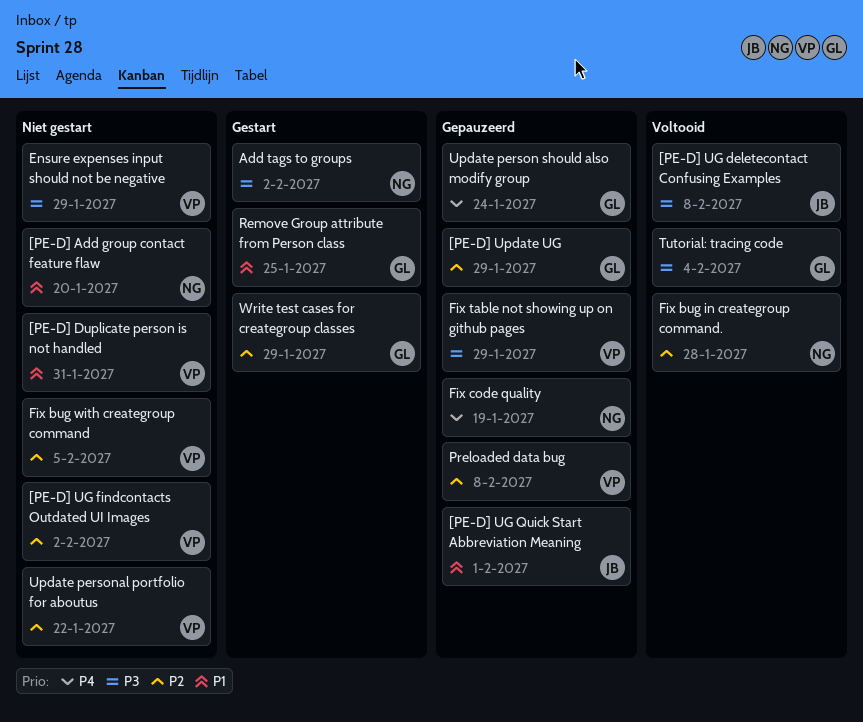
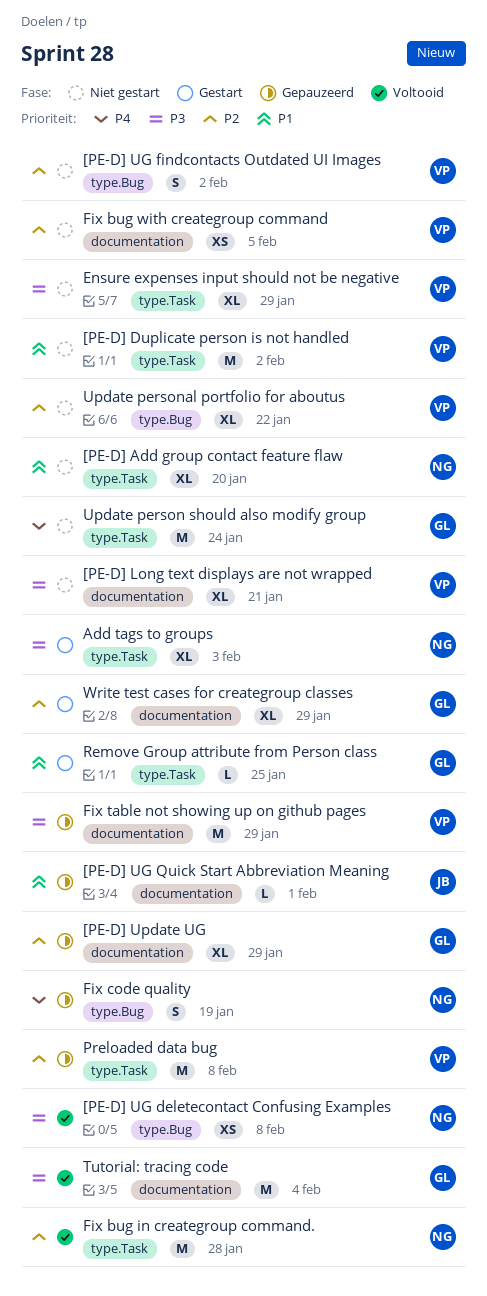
[PE-D] Duplicate person is not handled, due: Jan 31 -> Feb 2
[PE-D] Long text displays are not wrapped: none -> present
[PE-D] UG deletecontact Confusing Examples, owner: JB -> NG
Add tags to groups, due: Feb 2 -> Feb 3
Update person should also modify group, status: Gepauzeerd -> Niet gestart

